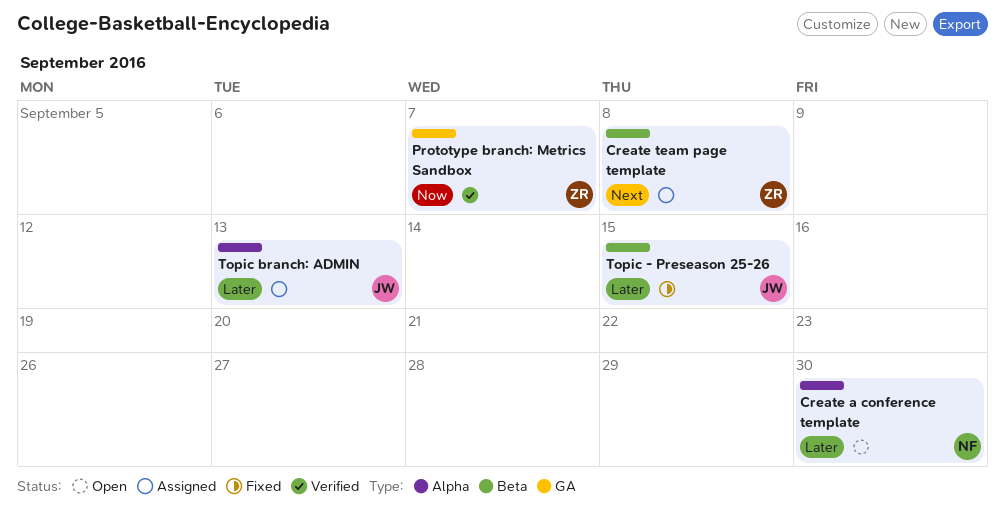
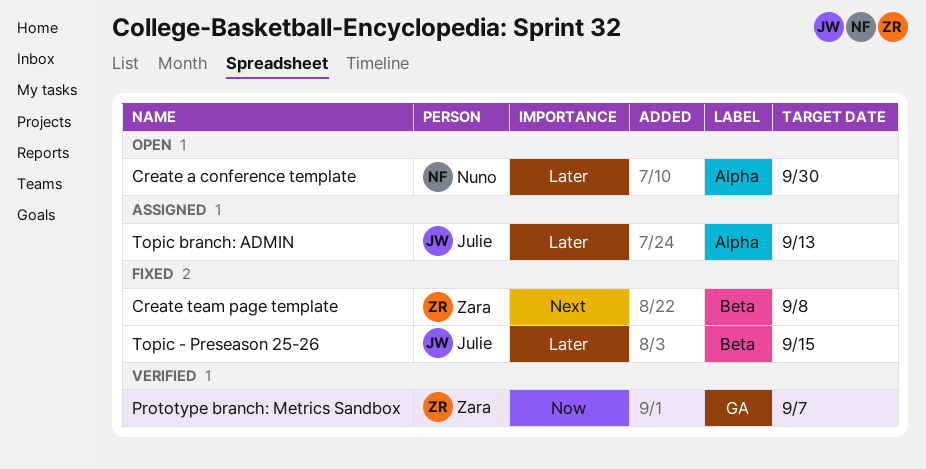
Create team page template, status: Assigned -> Fixed

